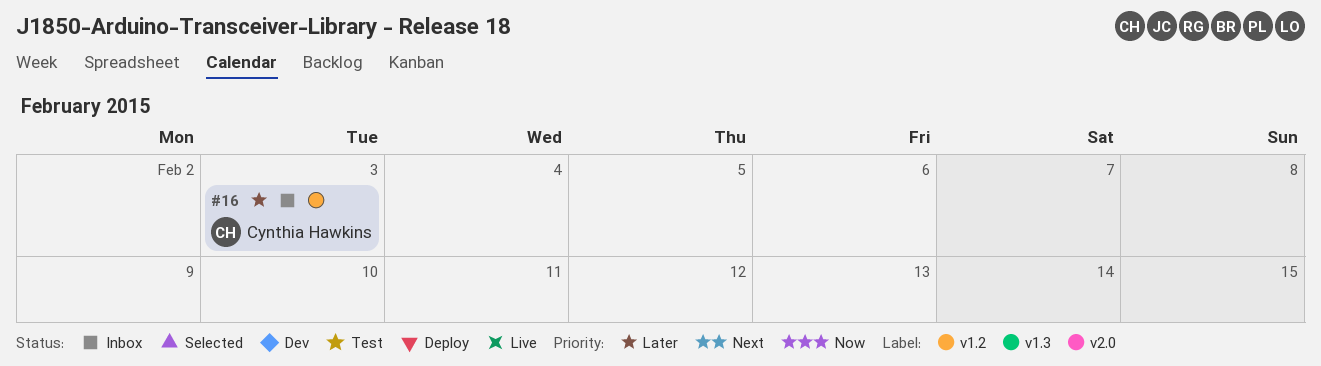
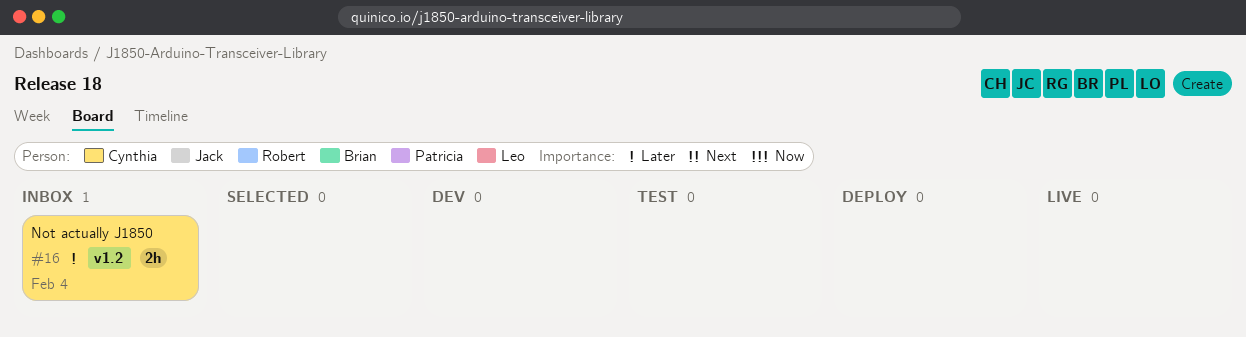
#16, due: Feb 3 -> Feb 4

